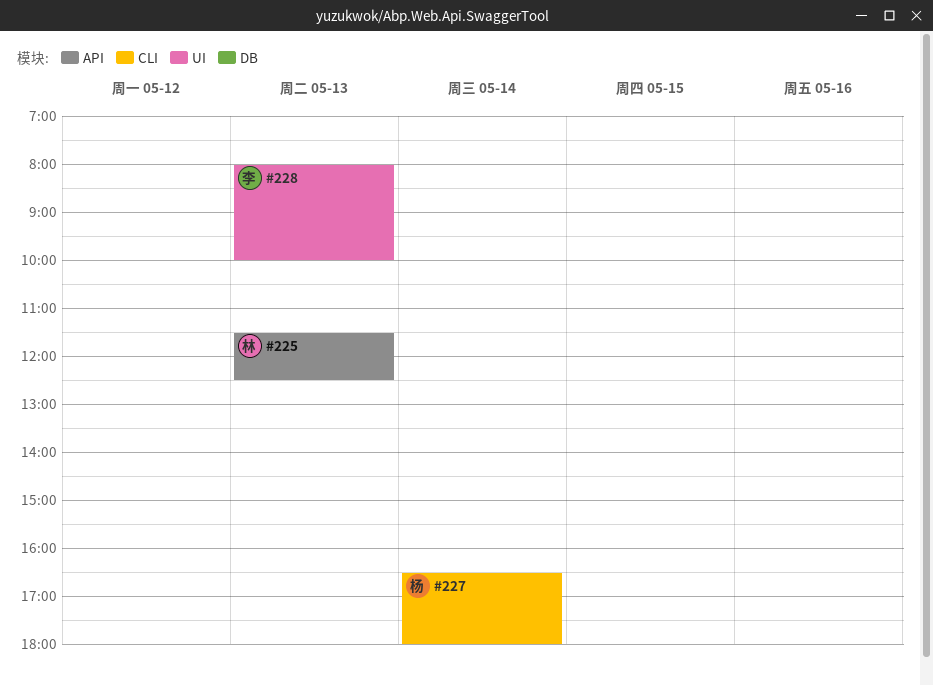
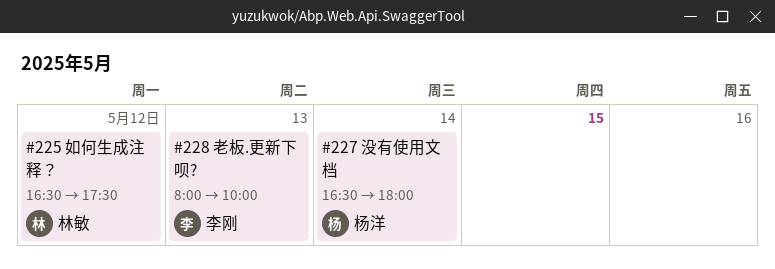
#225, day: May 13 -> May 12
#225, begins: 11:30 -> 16:30
#225, ends: 12:30 -> 17:30

